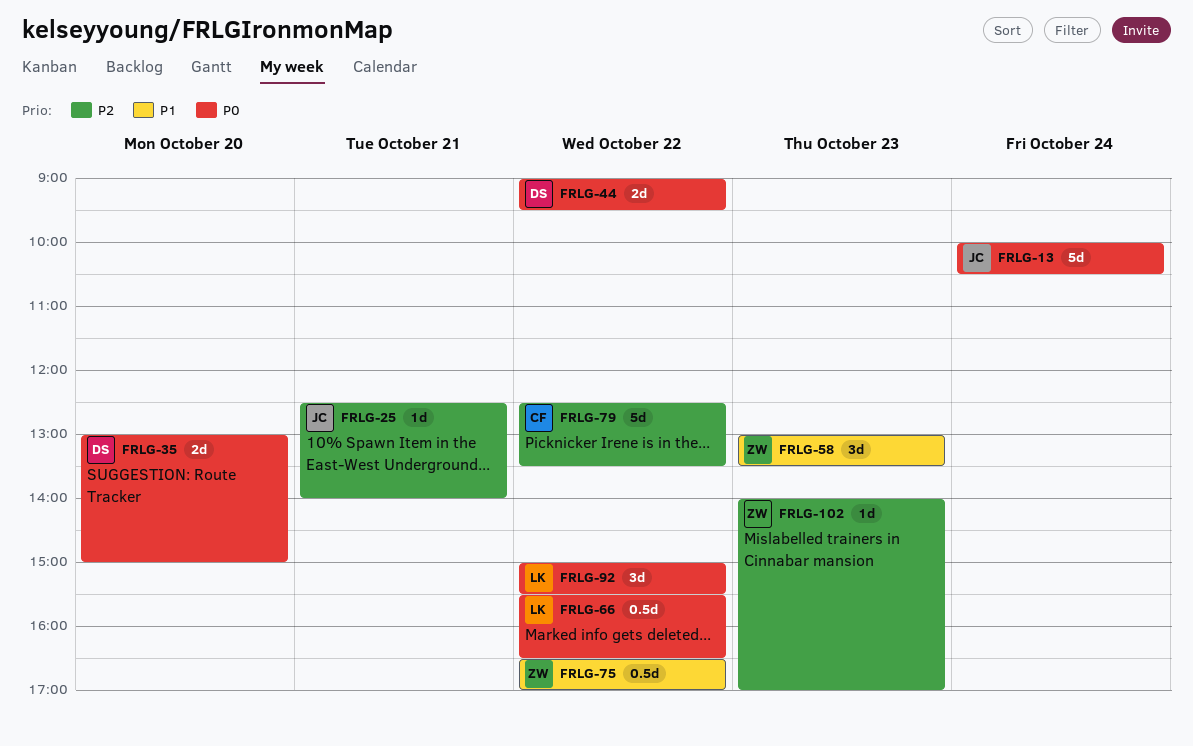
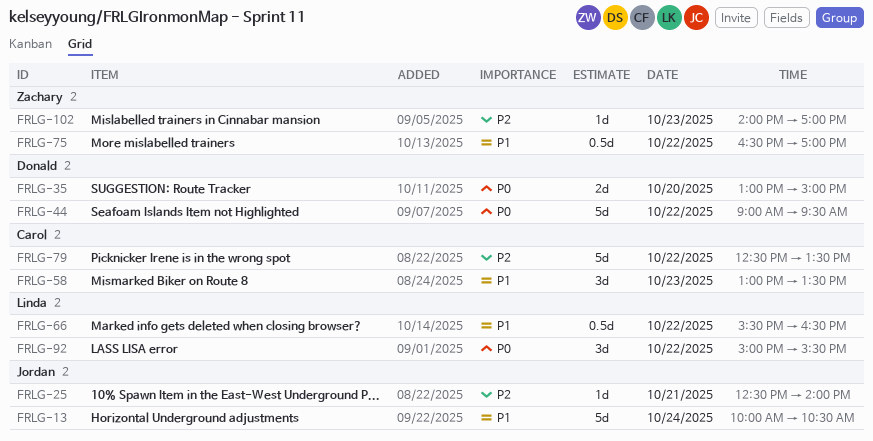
FRLG-13, priority: P0 -> P1
FRLG-44, estimate: 2d -> 5d
FRLG-58, owner: Zachary -> Carol
FRLG-66, priority: P0 -> P1

